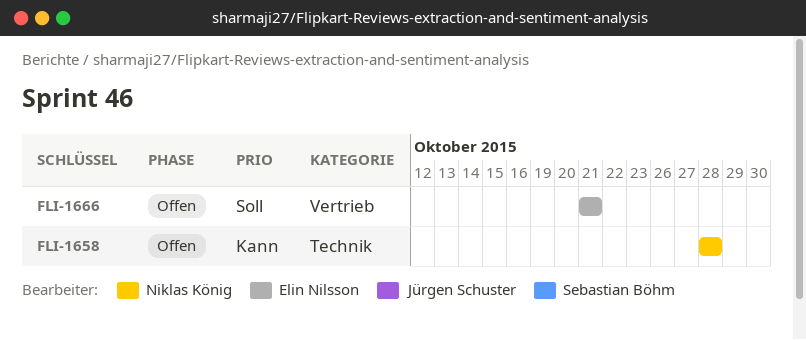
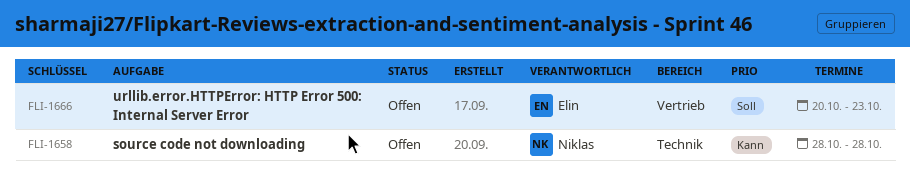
FLI-1666, start: Oct 21 -> Oct 20
FLI-1666, due: Oct 21 -> Oct 23

